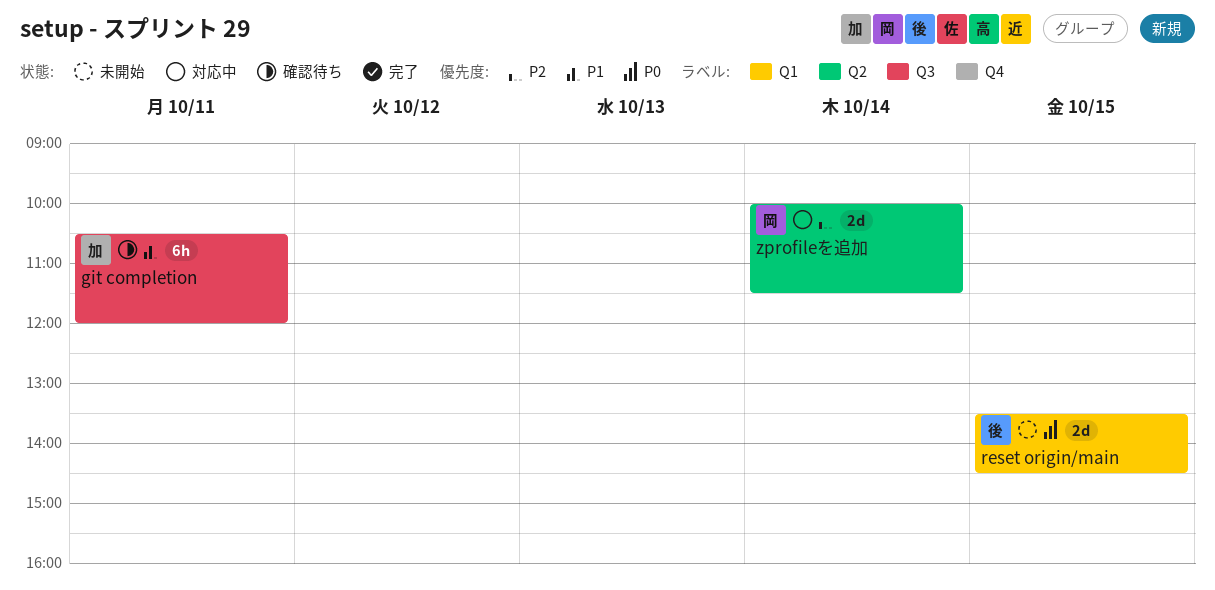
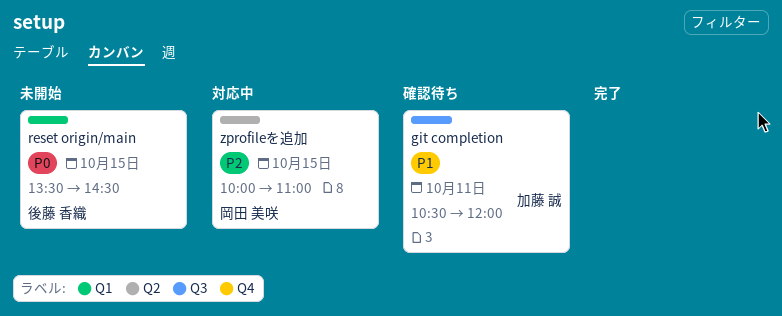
zprofileを追加, day: Oct 14 -> Oct 15
zprofileを追加, ends: 11:30 -> 11:00

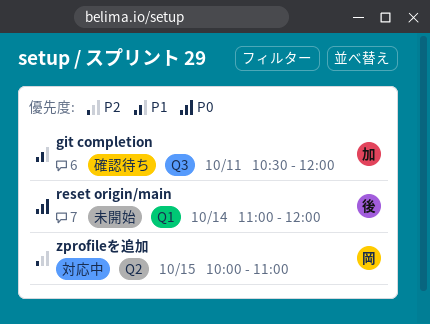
reset origin/main, day: Oct 15 -> Oct 14
reset origin/main, begins: 13:30 -> 11:00
reset origin/main, ends: 14:30 -> 12:00

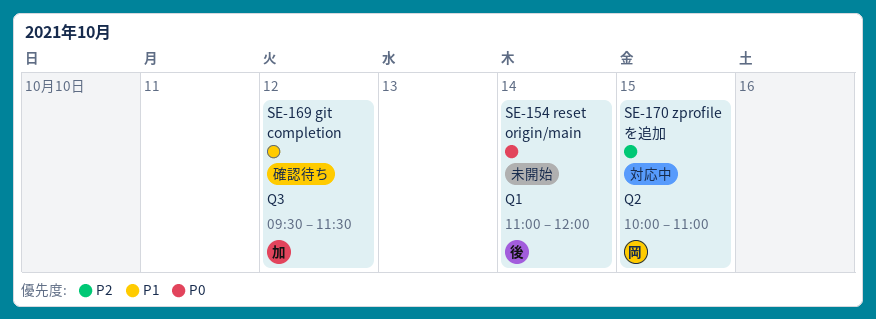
git completion, day: Oct 11 -> Oct 12
git completion, begins: 10:30 -> 09:30
git completion, ends: 12:00 -> 11:30

